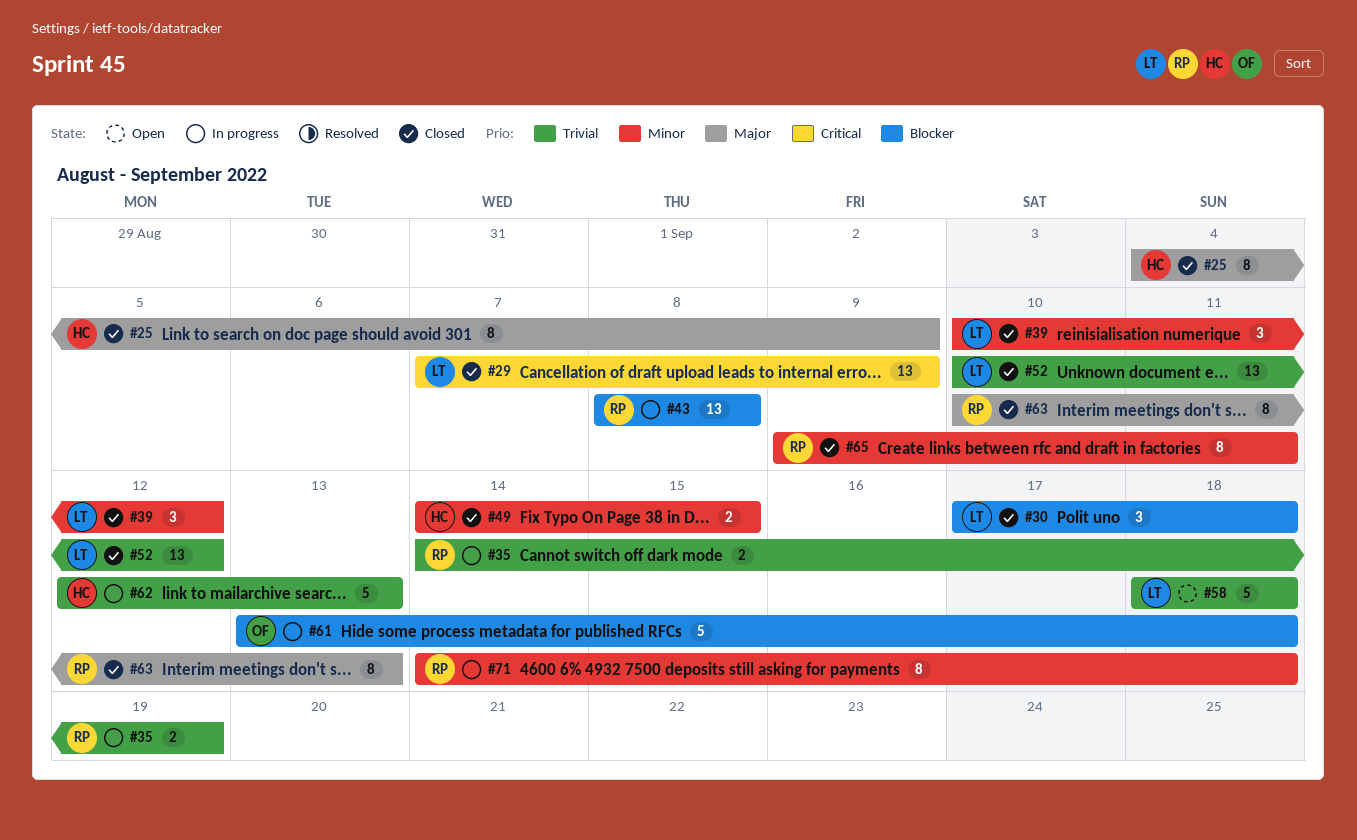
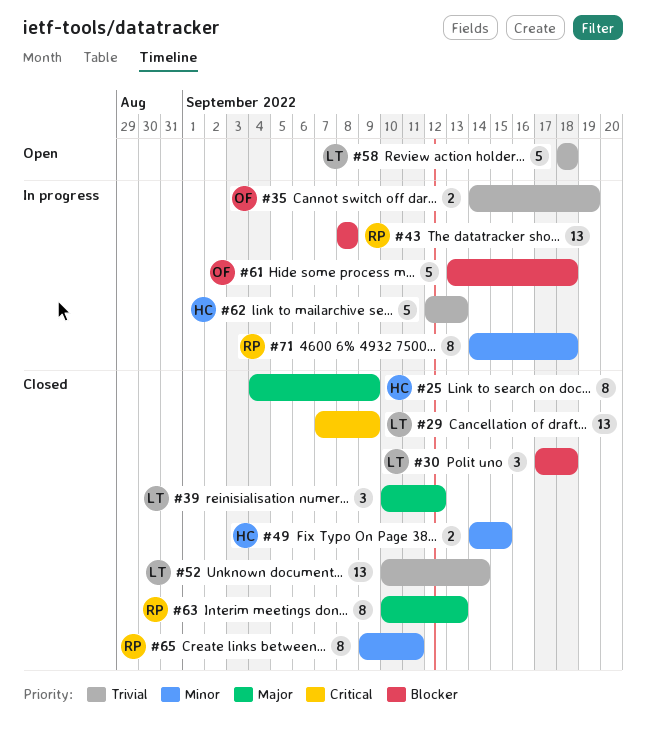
#35, owner: RP -> OF
#39, priority: Minor -> Major
#52, due: Sep 12 -> Sep 14

